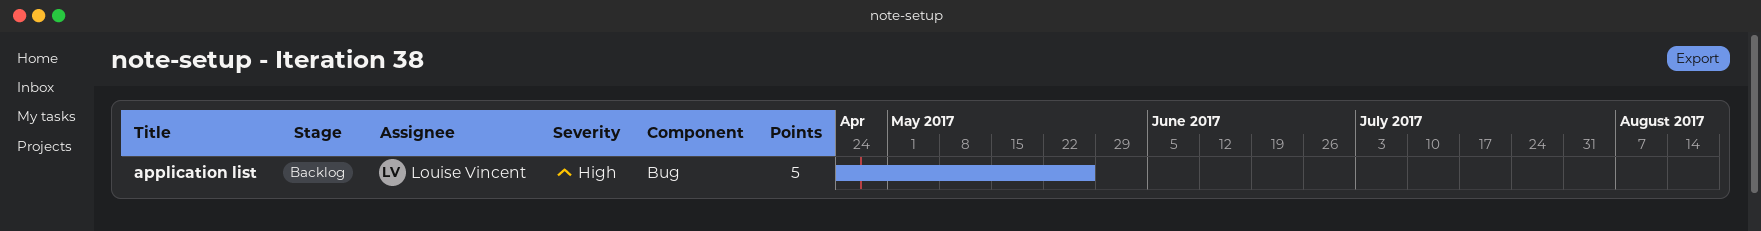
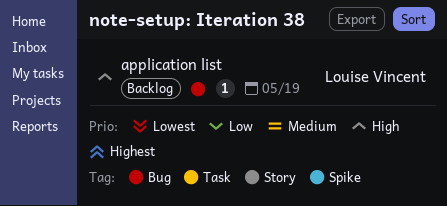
application list, estimate: 5 -> 1
application list, due: May 26 -> May 19

